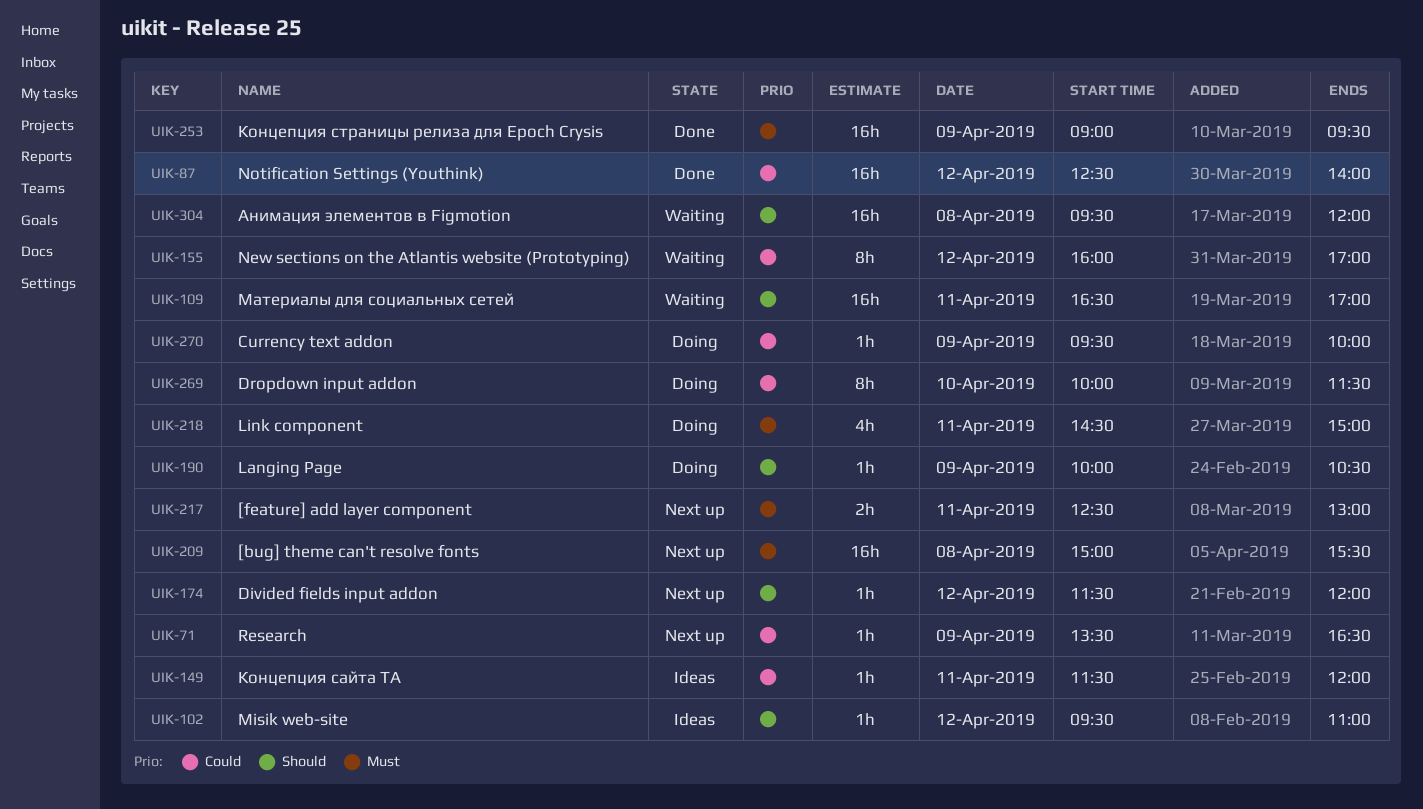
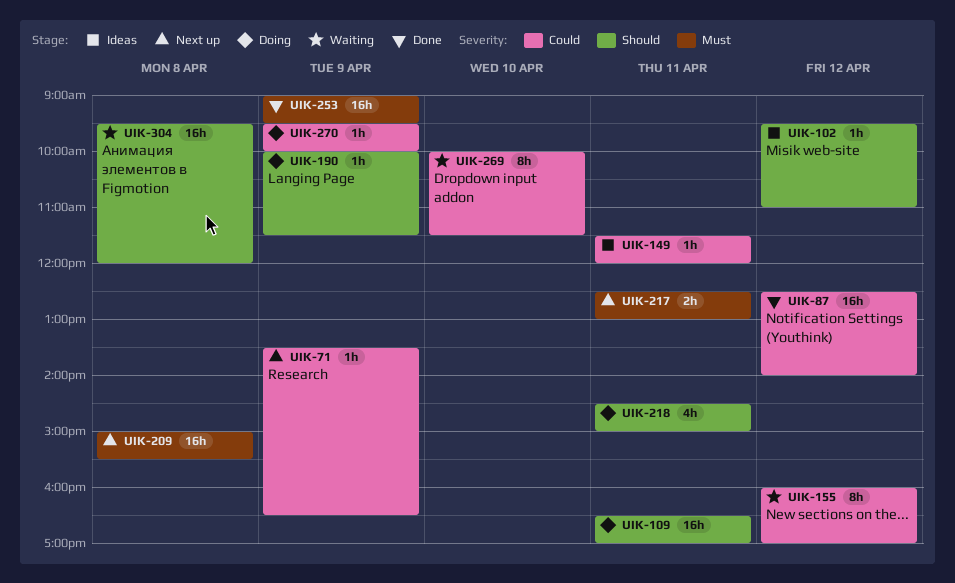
UIK-109, status: Waiting -> Doing
UIK-174: present -> none
UIK-190, ends: 10:30 -> 11:30
UIK-218, priority: Must -> Should
UIK-269, status: Doing -> Waiting

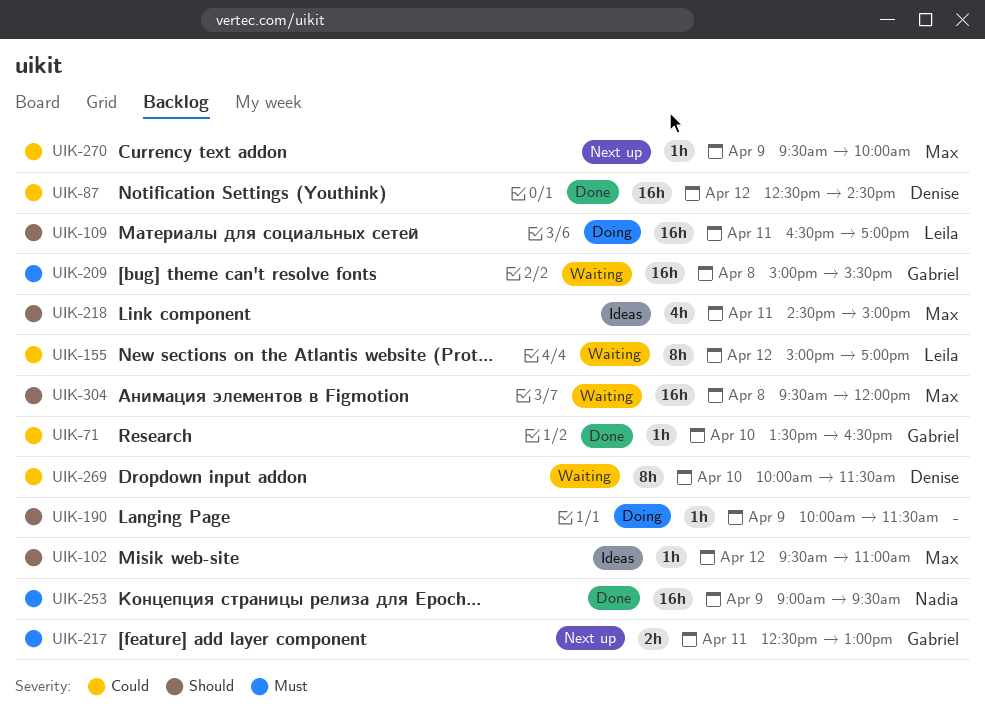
UIK-71, status: Next up -> Done
UIK-71, day: Apr 9 -> Apr 10
UIK-87, ends: 14:00 -> 14:30
UIK-149: present -> none
UIK-155, begins: 16:00 -> 15:00
UIK-209, status: Next up -> Waiting
UIK-218, status: Doing -> Ideas
UIK-270, status: Doing -> Next up

